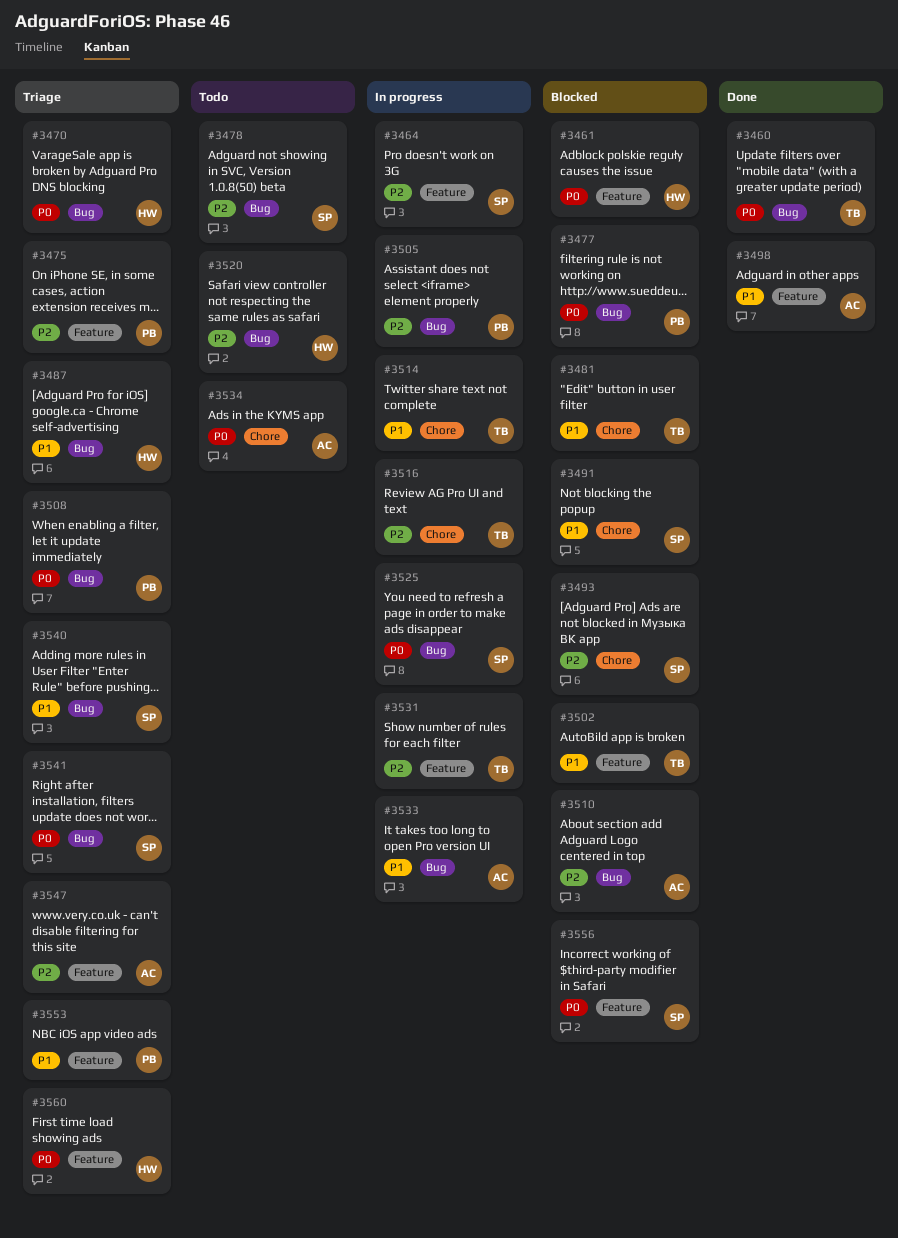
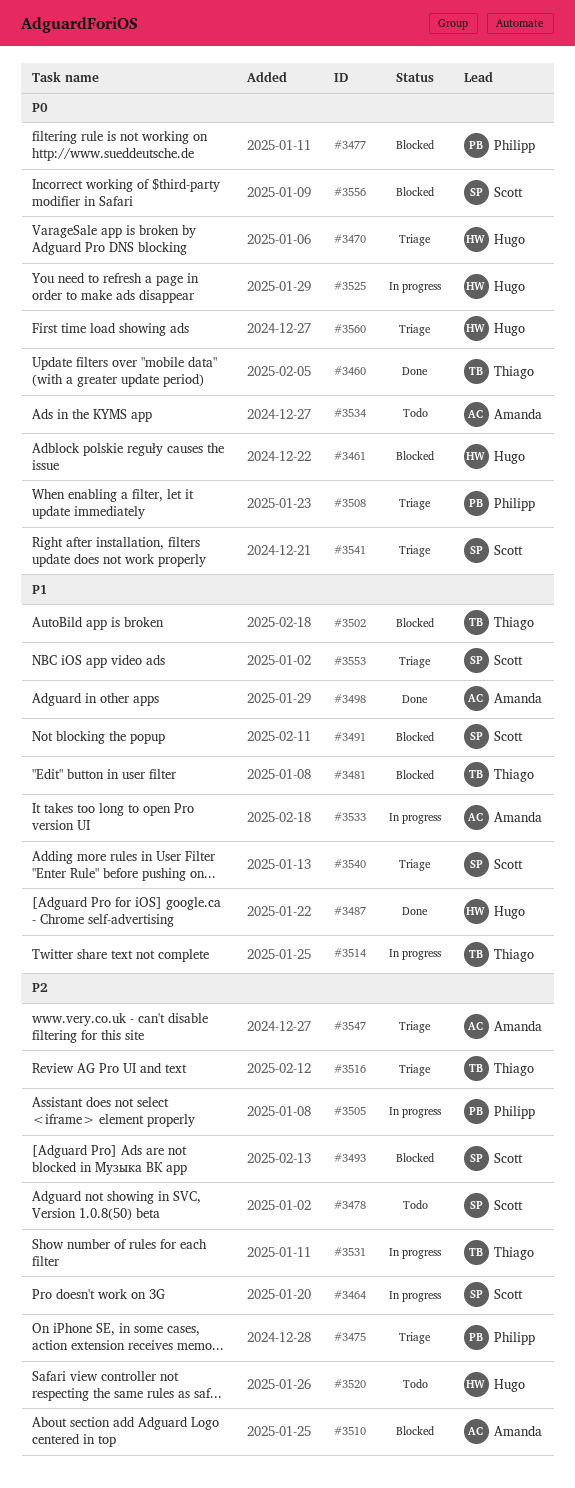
#3487, status: Triage -> Done
#3516, status: In progress -> Triage
#3525, owner: Scott -> Hugo
#3553, owner: Philipp -> Scott

